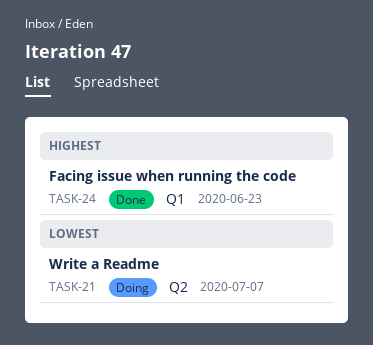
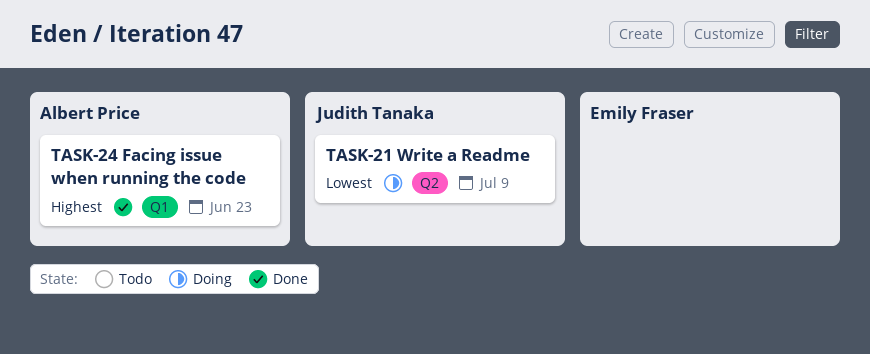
TASK-21, due: Jul 7 -> Jul 9

